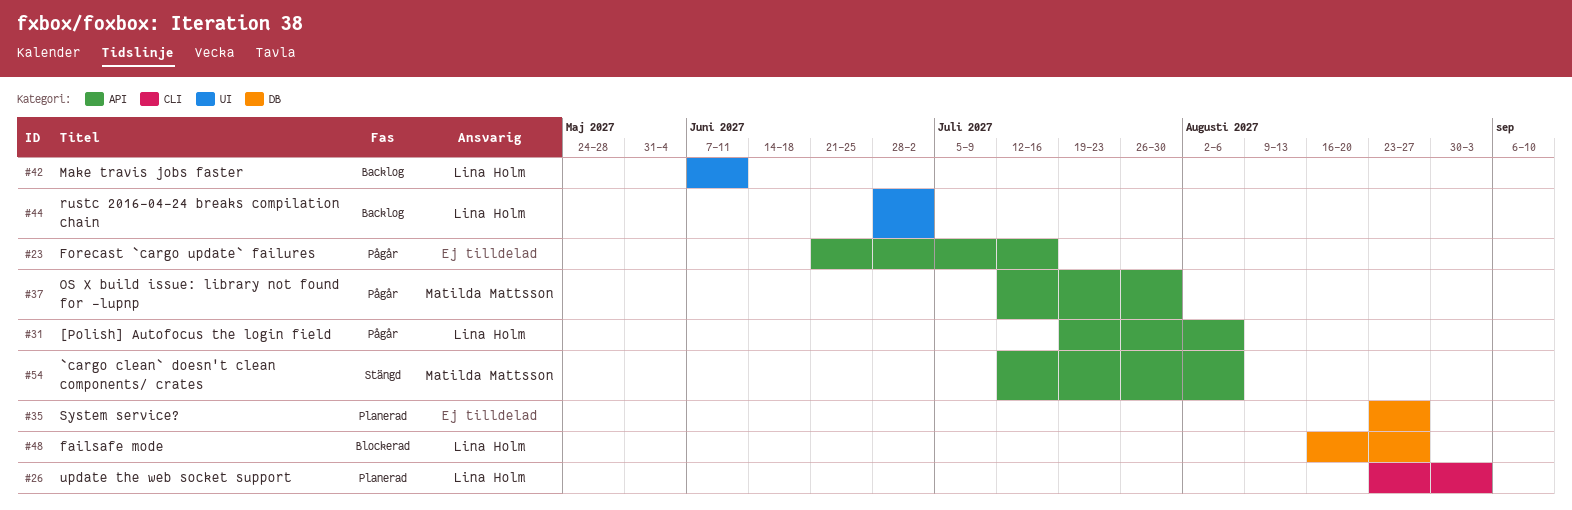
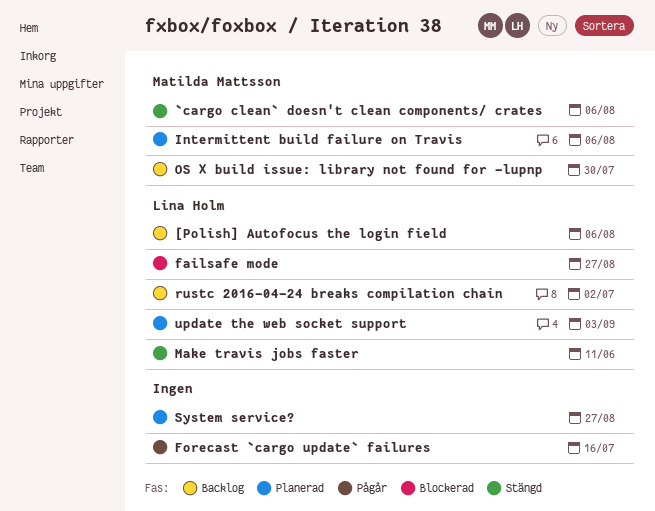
[Polish] Autofocus the login field, status: Pågår -> Backlog
Intermittent build failure on Travis: none -> present
Make travis jobs faster, status: Backlog -> Stängd
OS X build issue: library not found for -lupnp, status: Pågår -> Backlog

